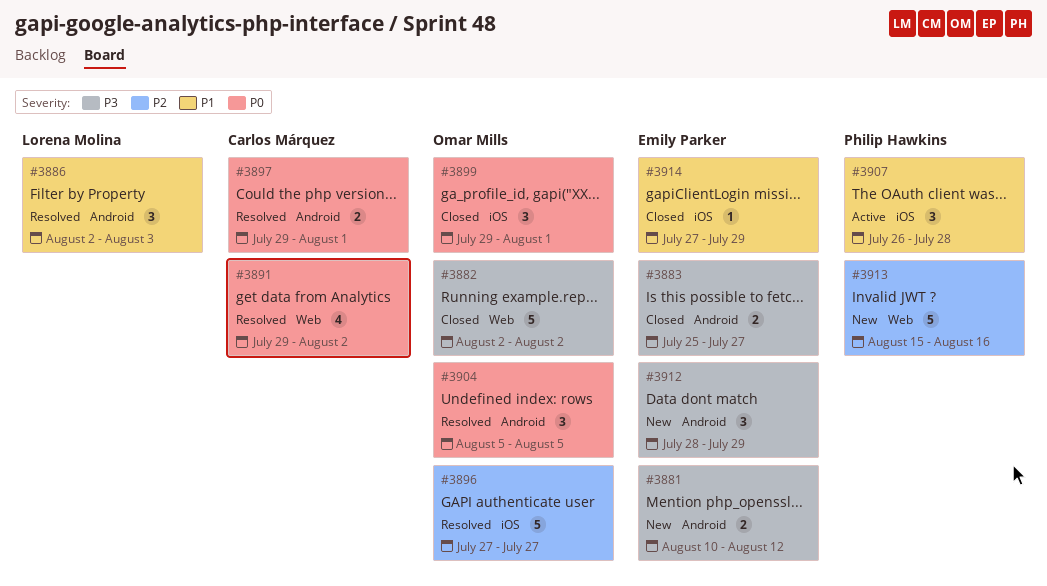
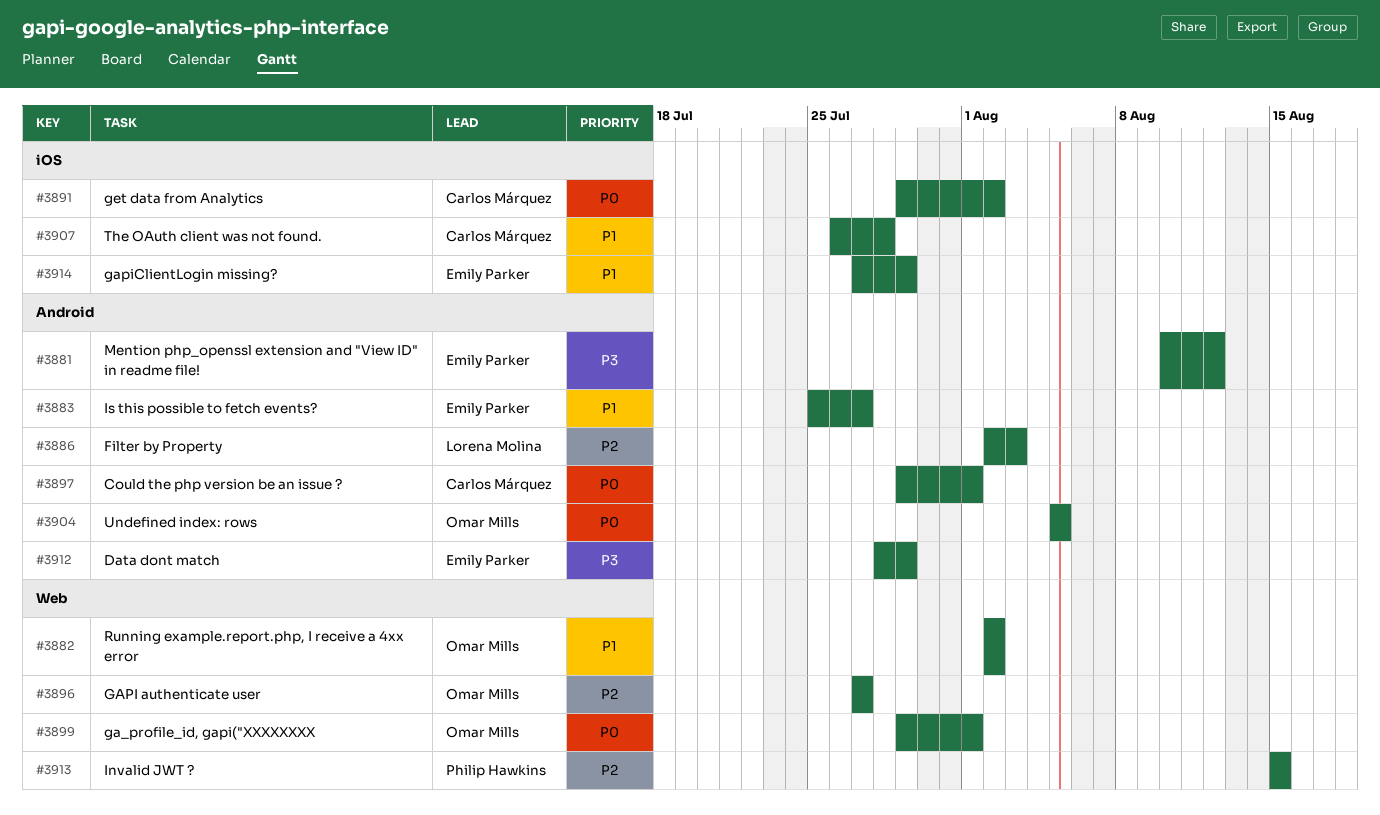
#3882, priority: P3 -> P1
#3883, priority: P3 -> P1
#3886, priority: P1 -> P2
#3891, label: Web -> iOS
#3896, label: iOS -> Web
#3899, label: iOS -> Web
#3907, owner: Philip Hawkins -> Carlos Márquez
#3913, due: Aug 16 -> Aug 15

